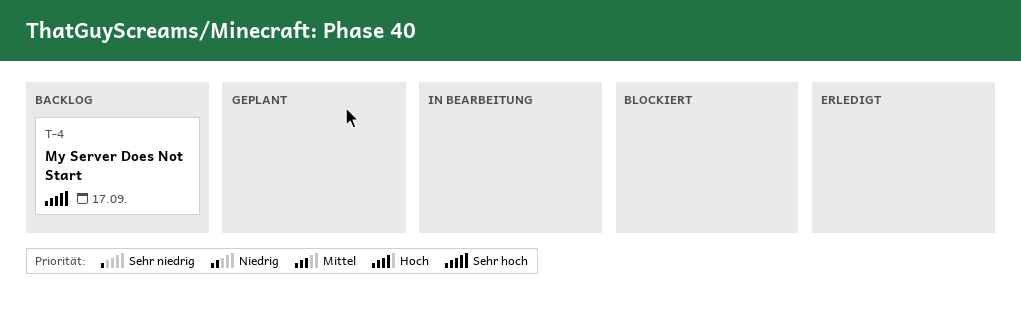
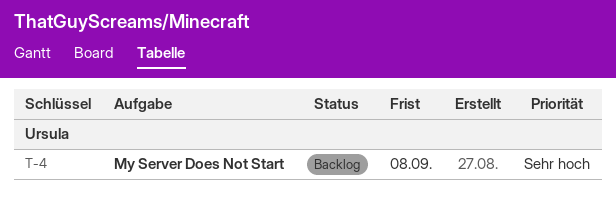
T-4, due: Sep 17 -> Sep 8

